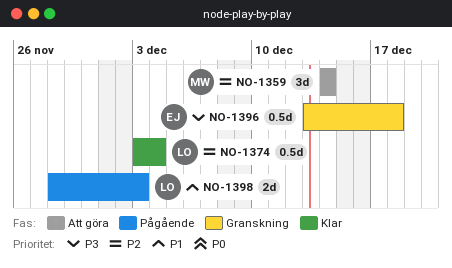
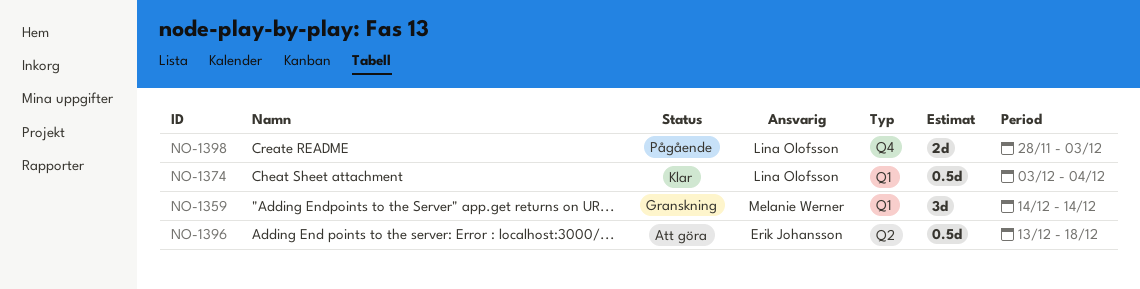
NO-1359, status: Att göra -> Granskning
NO-1396, status: Granskning -> Att göra

